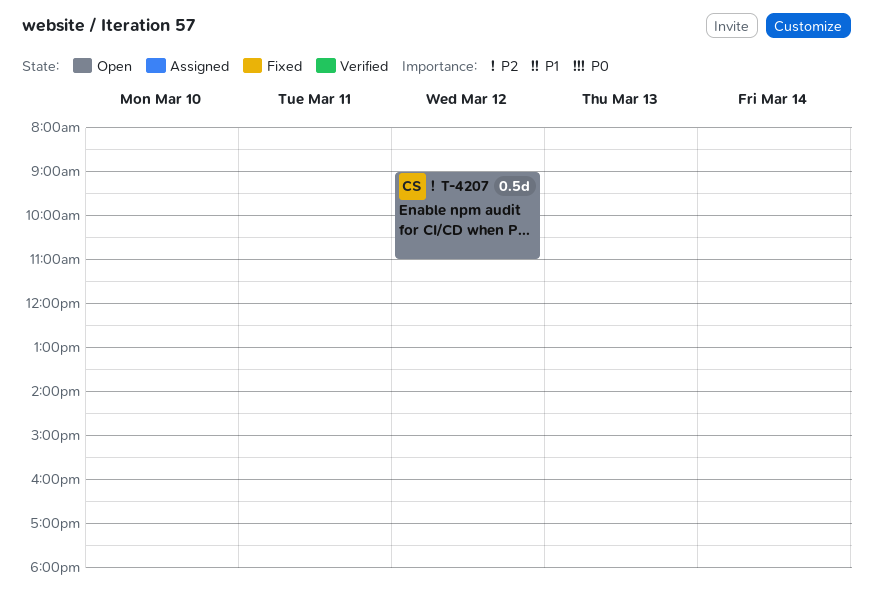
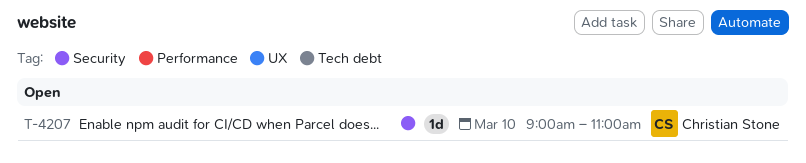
T-4207, estimate: 0.5d -> 1d
T-4207, day: Mar 12 -> Mar 10

